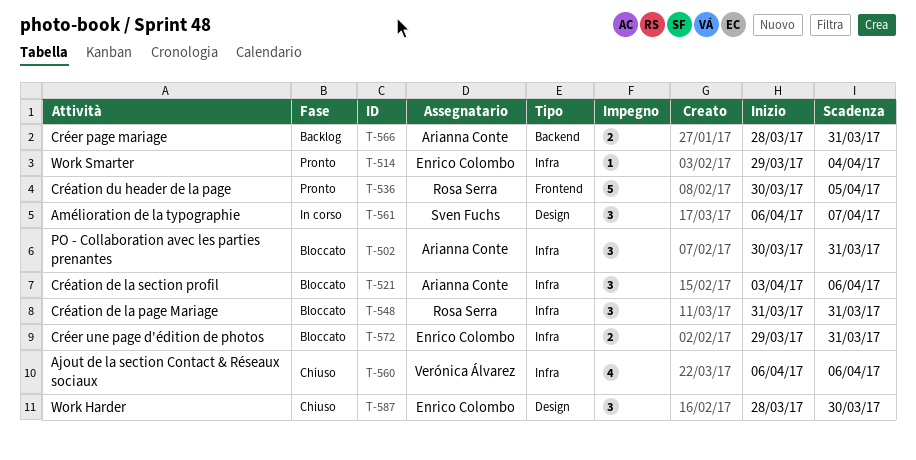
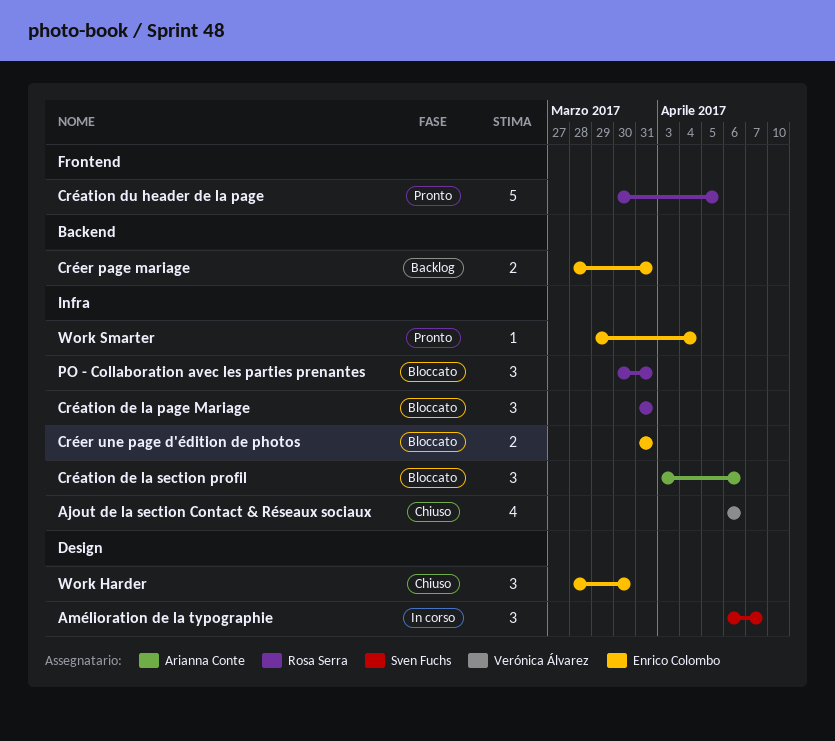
Créer page mariage, owner: Arianna Conte -> Enrico Colombo
Créer une page d'édition de photos, start: Mar 29 -> Mar 31
PO - Collaboration avec les parties prenantes, owner: Arianna Conte -> Rosa Serra

